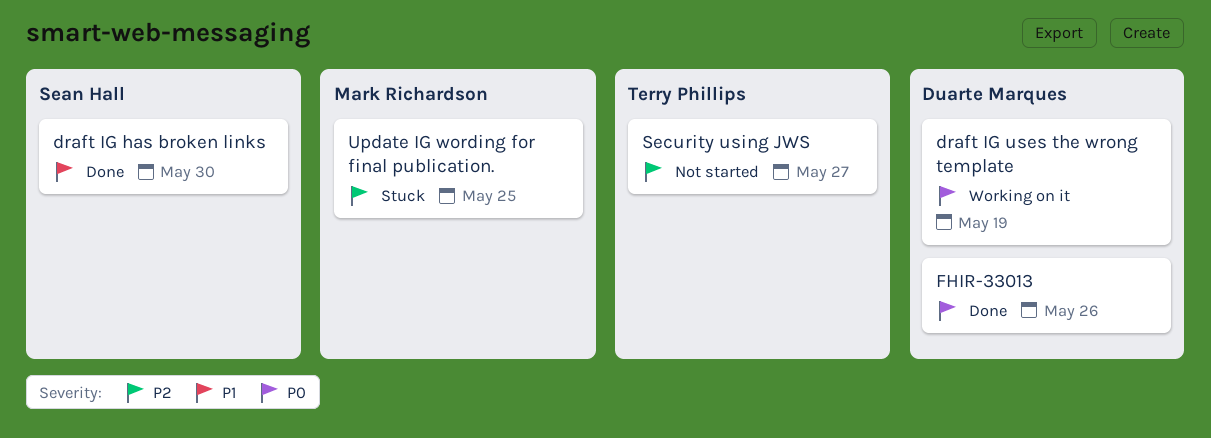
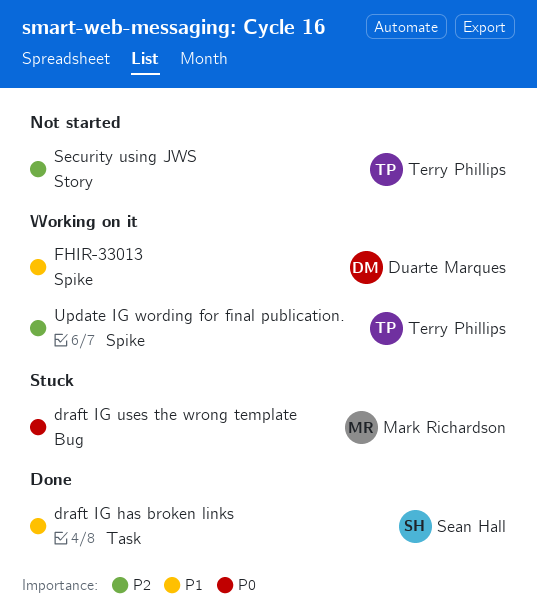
draft IG uses the wrong template, status: Working on it -> Stuck
draft IG uses the wrong template, owner: Duarte Marques -> Mark Richardson
FHIR-33013, status: Done -> Working on it
FHIR-33013, priority: P0 -> P1
Update IG wording for final publication., status: Stuck -> Working on it
Update IG wording for final publication., owner: Mark Richardson -> Terry Phillips

